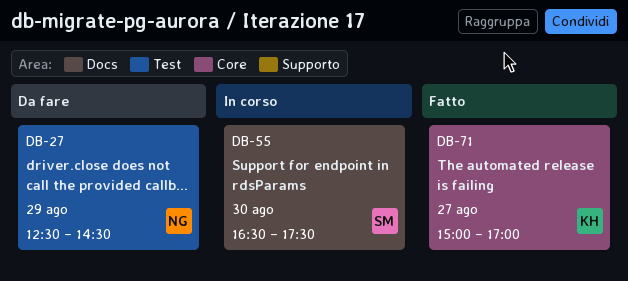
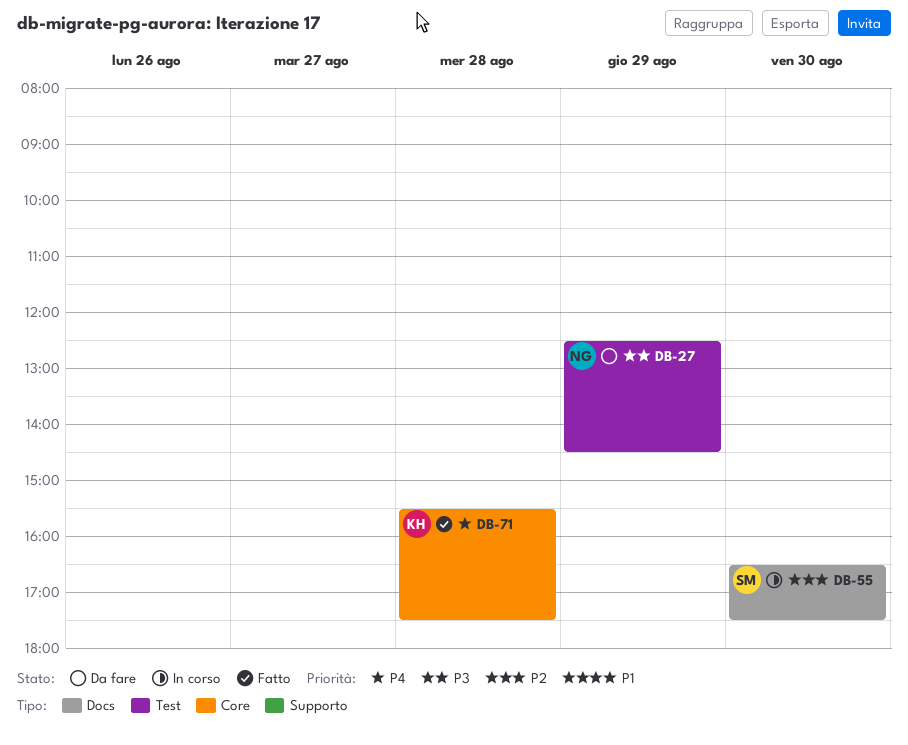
DB-71, day: Aug 27 -> Aug 28
DB-71, begins: 15:00 -> 15:30
DB-71, ends: 17:00 -> 17:30

